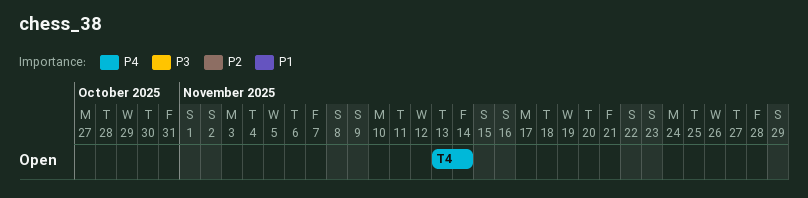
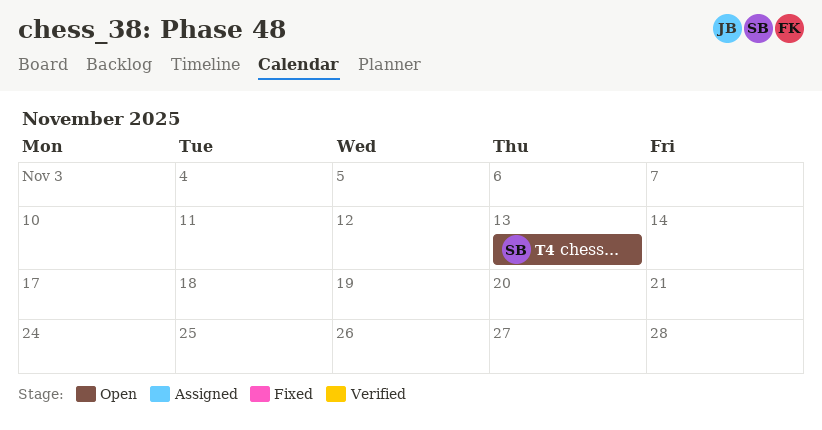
T4, due: Nov 14 -> Nov 13

